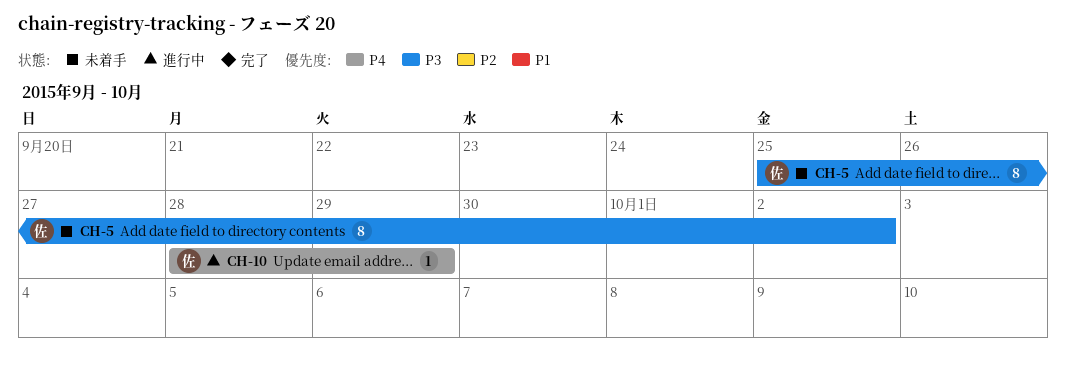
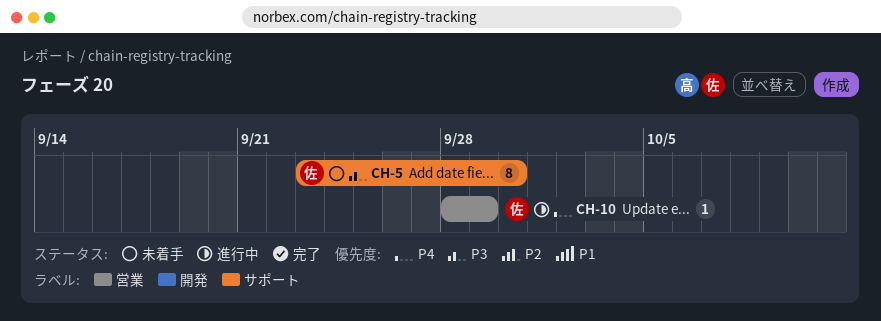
CH-5, start: Sep 25 -> Sep 23
CH-5, due: Oct 2 -> Sep 30

